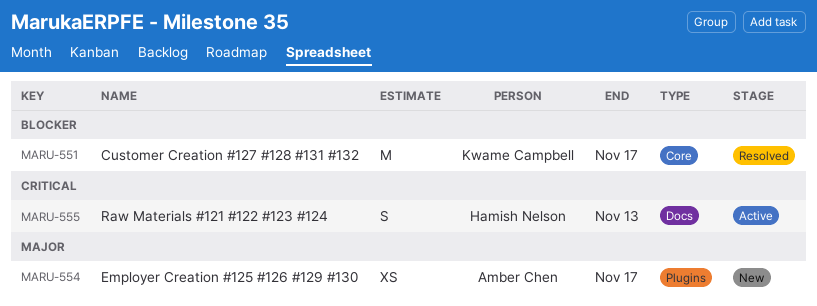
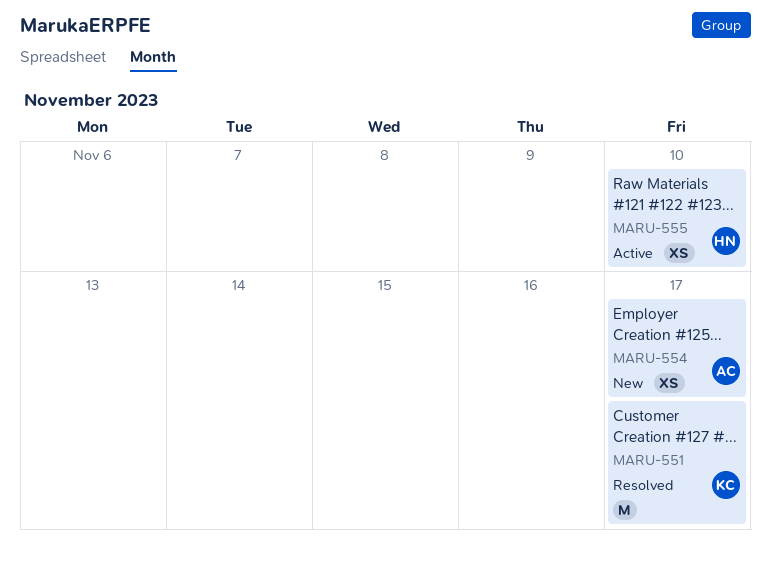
MARU-555, estimate: S -> XS
MARU-555, due: Nov 13 -> Nov 10

